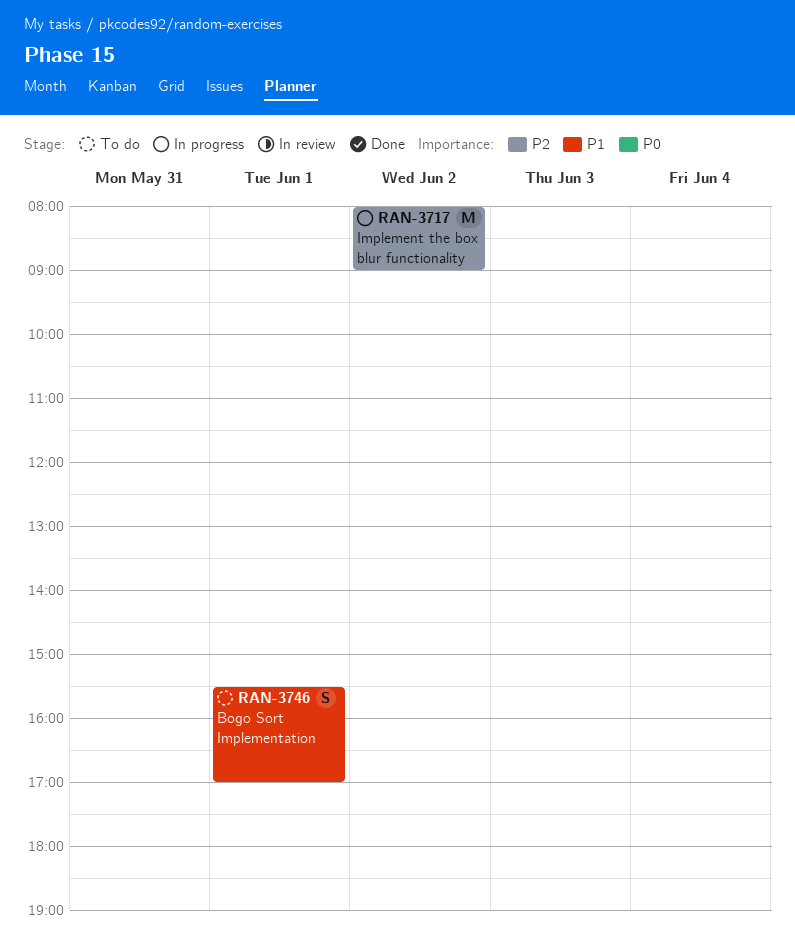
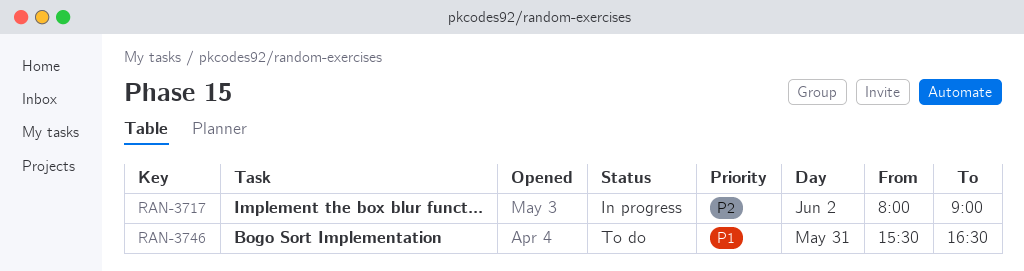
RAN-3746, day: Jun 1 -> May 31
RAN-3746, ends: 17:00 -> 16:30

